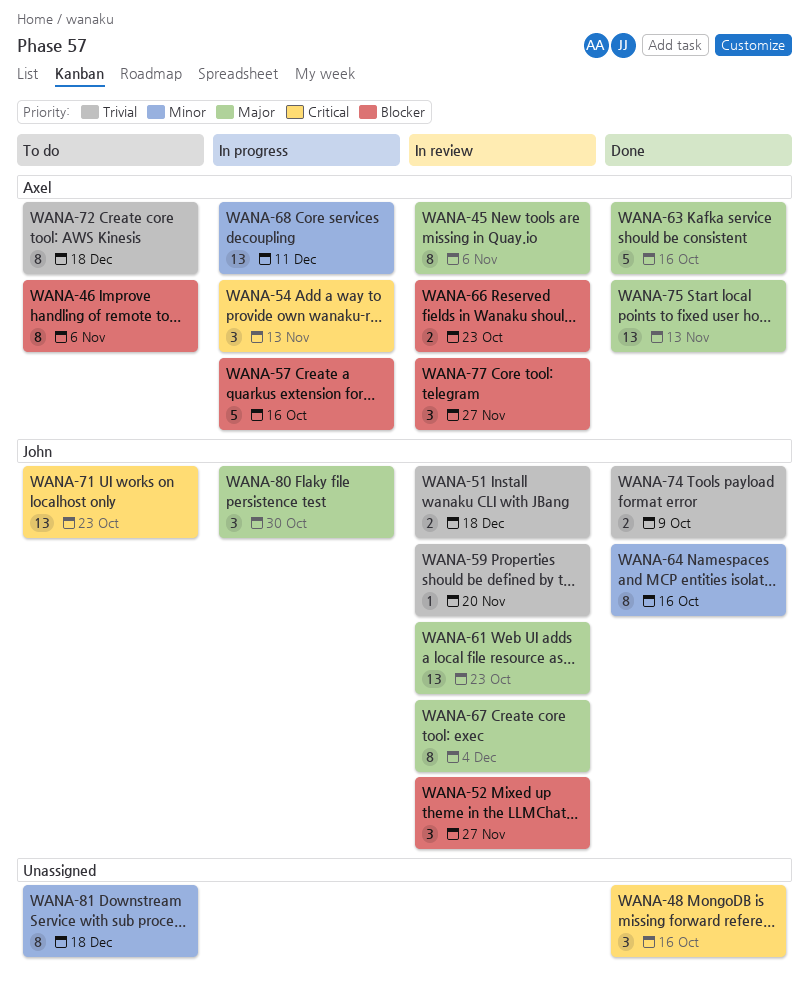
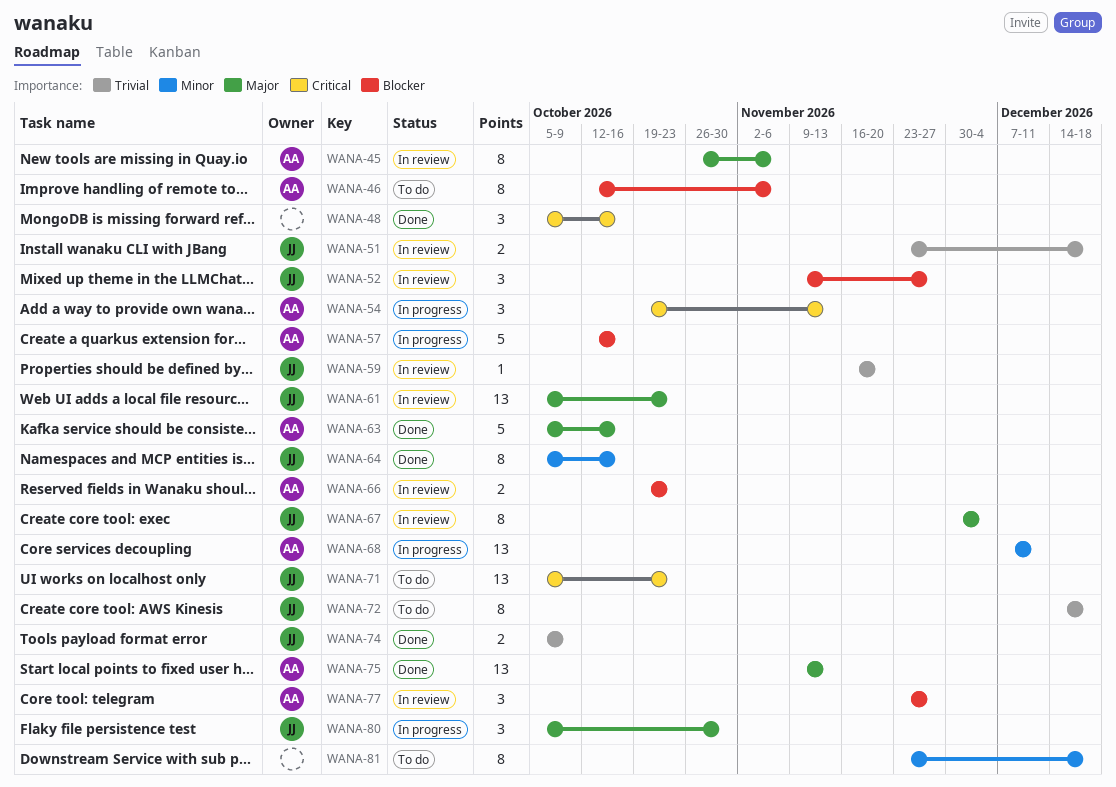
WANA-72, owner: Axel -> John

